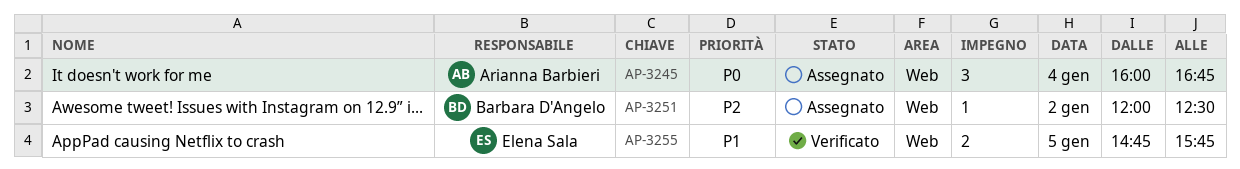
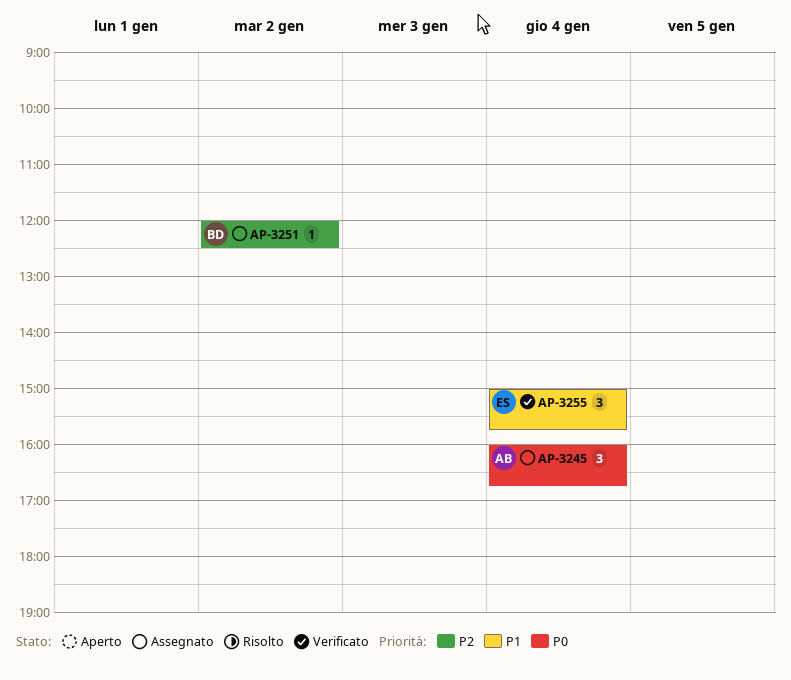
AP-3255, estimate: 2 -> 3
AP-3255, day: Jan 5 -> Jan 4
AP-3255, begins: 14:45 -> 15:00

